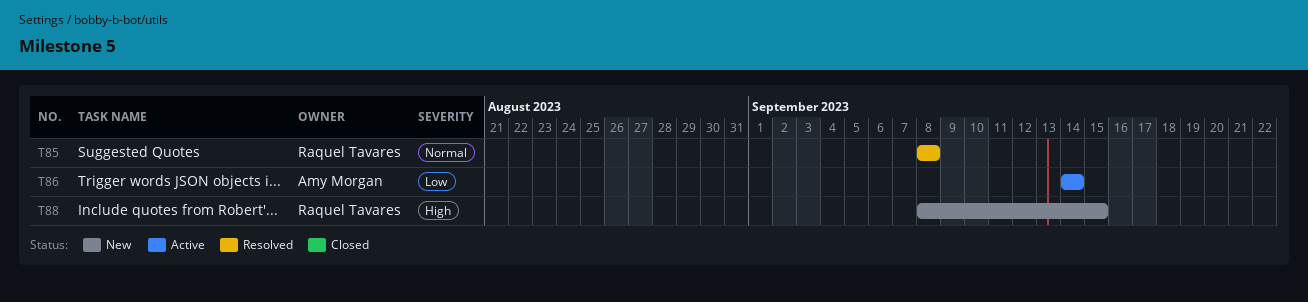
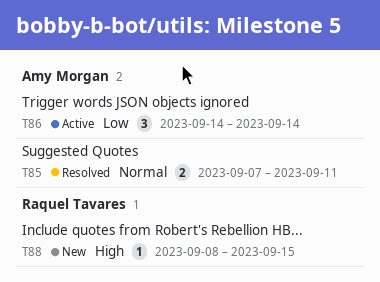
T85, owner: Raquel Tavares -> Amy Morgan
T85, start: Sep 8 -> Sep 7
T85, due: Sep 8 -> Sep 11

